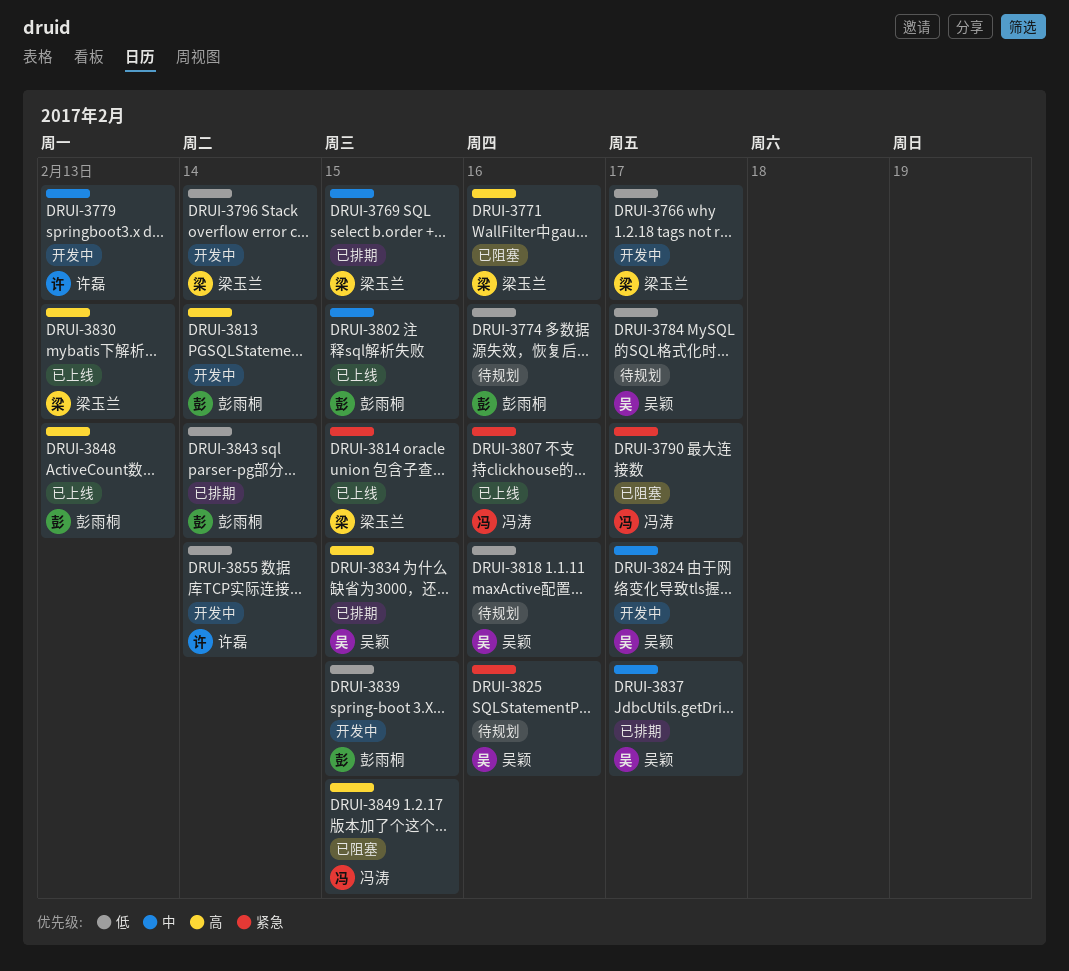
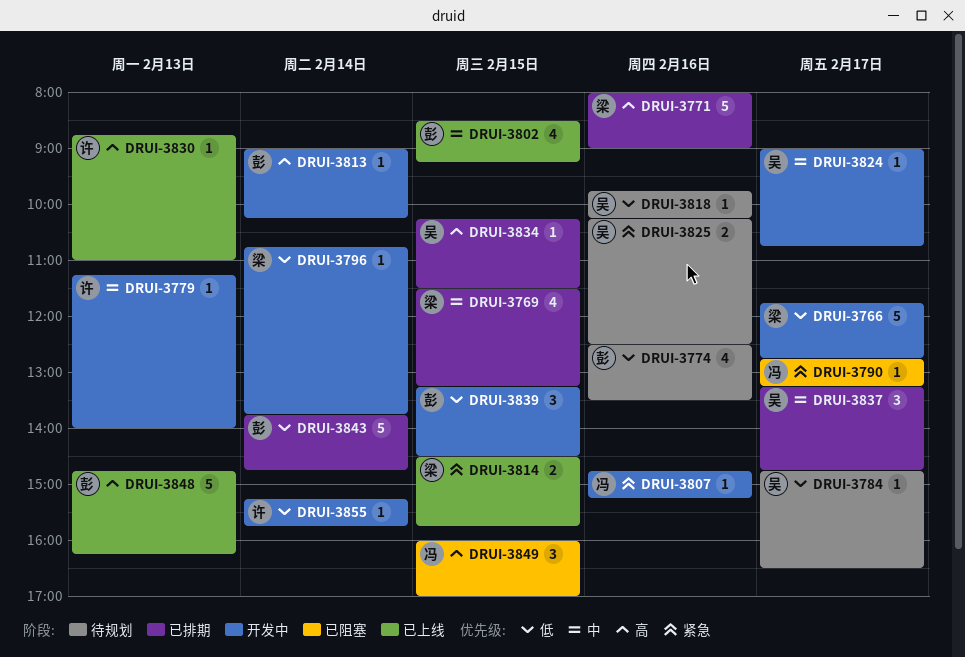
DRUI-3771, status: 已阻塞 -> 已排期
DRUI-3807, status: 已上线 -> 开发中
DRUI-3830, owner: 梁玉兰 -> 许磊

